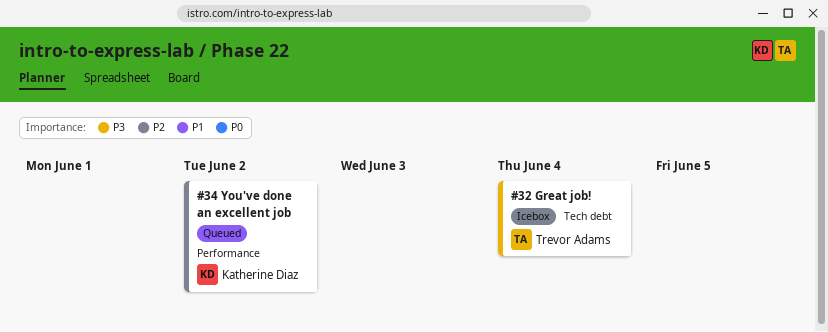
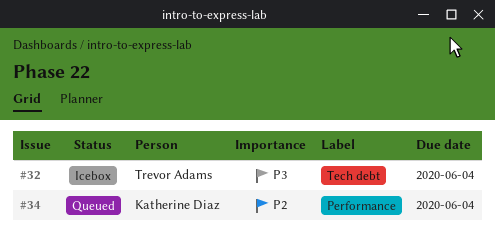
#34, due: Jun 2 -> Jun 4

